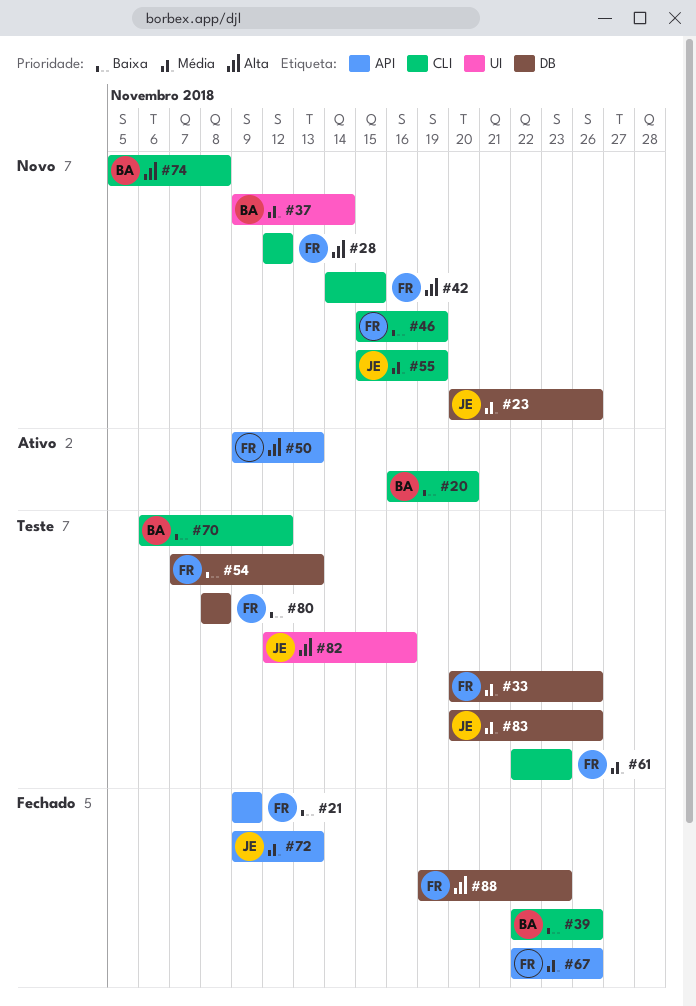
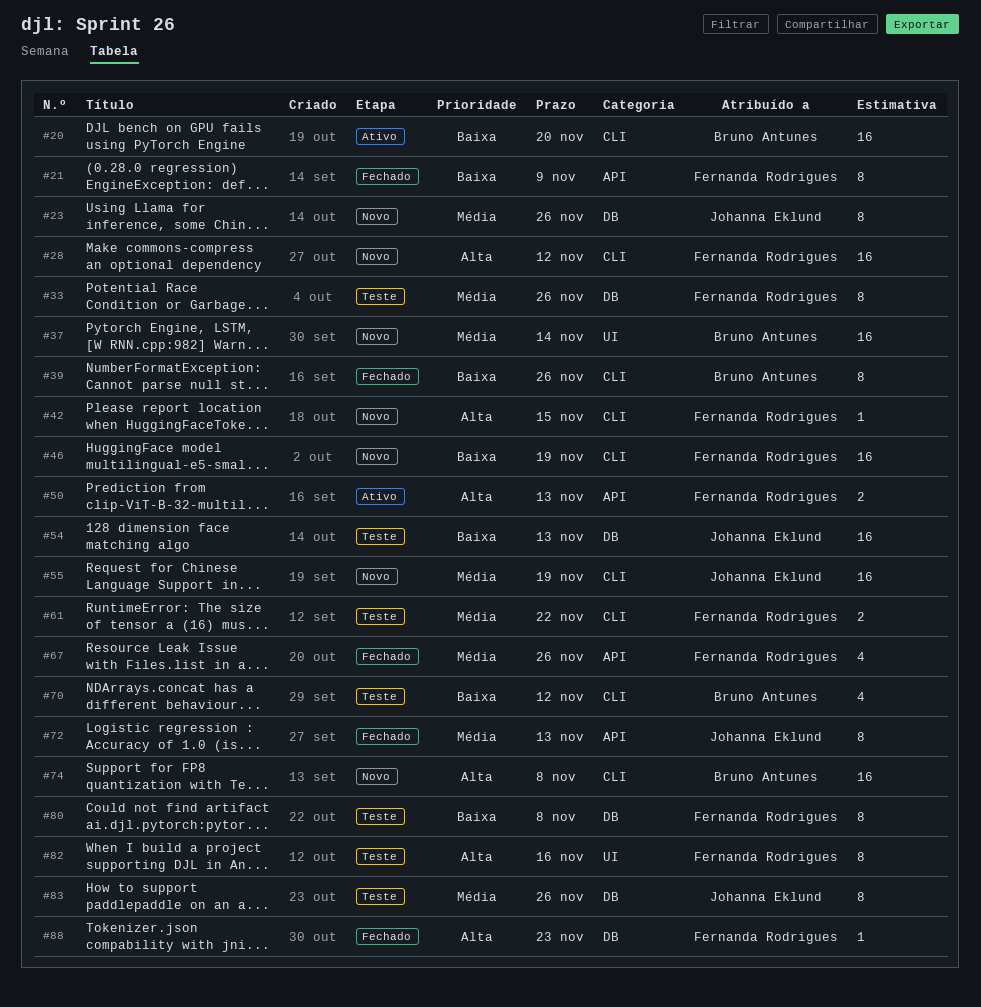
#54, owner: Fernanda Rodrigues -> Johanna Eklund
#61, due: Nov 23 -> Nov 22
#82, owner: Johanna Eklund -> Fernanda Rodrigues

